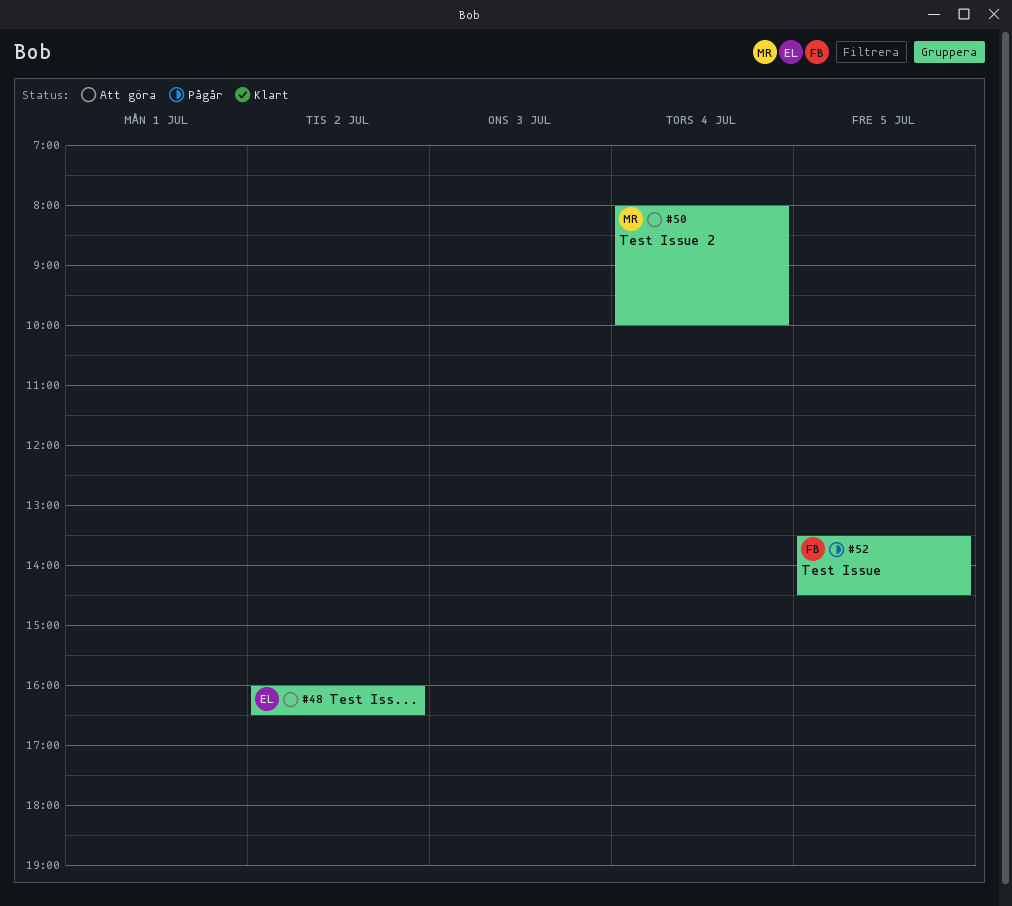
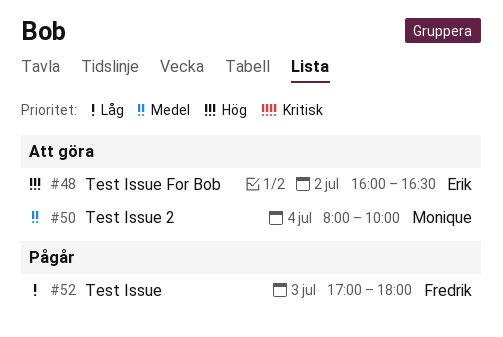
#52, day: Jul 5 -> Jul 3
#52, begins: 13:30 -> 17:00
#52, ends: 14:30 -> 18:00

